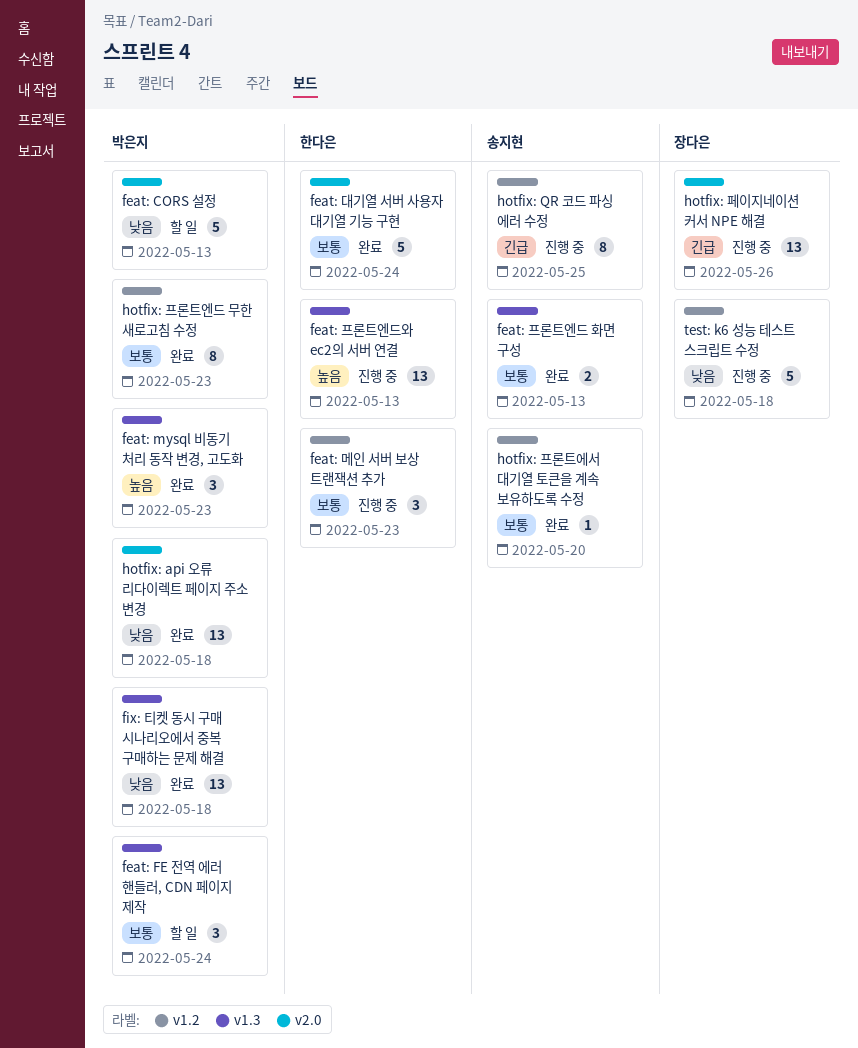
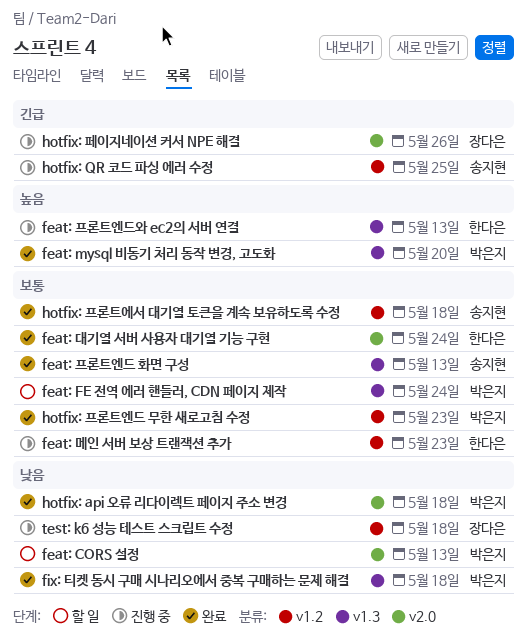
feat: mysql 비동기 처리 동작 변경, 고도화, due: May 23 -> May 20
hotfix: 프론트에서 대기열 토큰을 계속 보유하도록 수정, due: May 20 -> May 18

